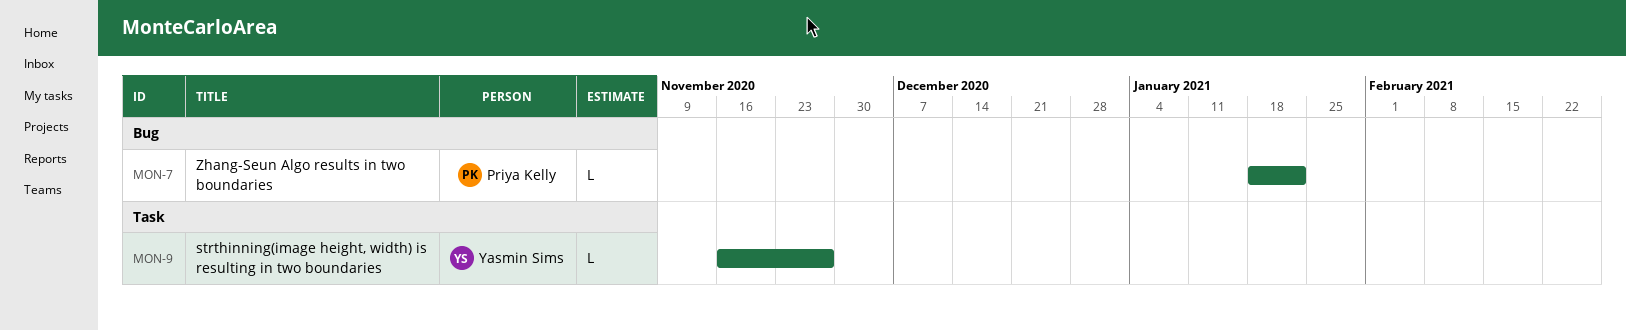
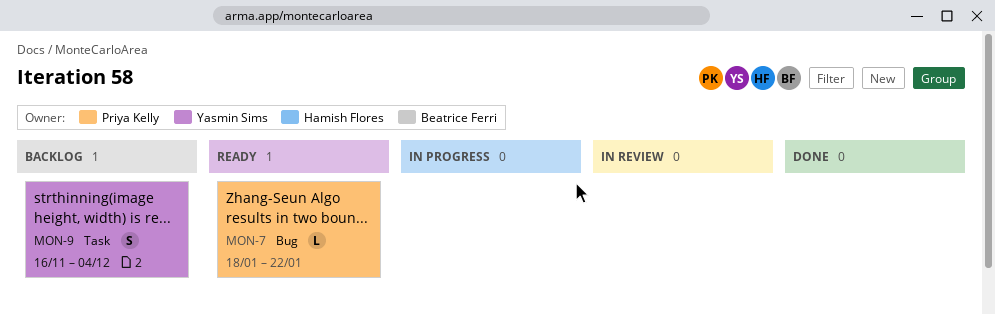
MON-9, estimate: L -> S
MON-9, due: Nov 27 -> Dec 4

